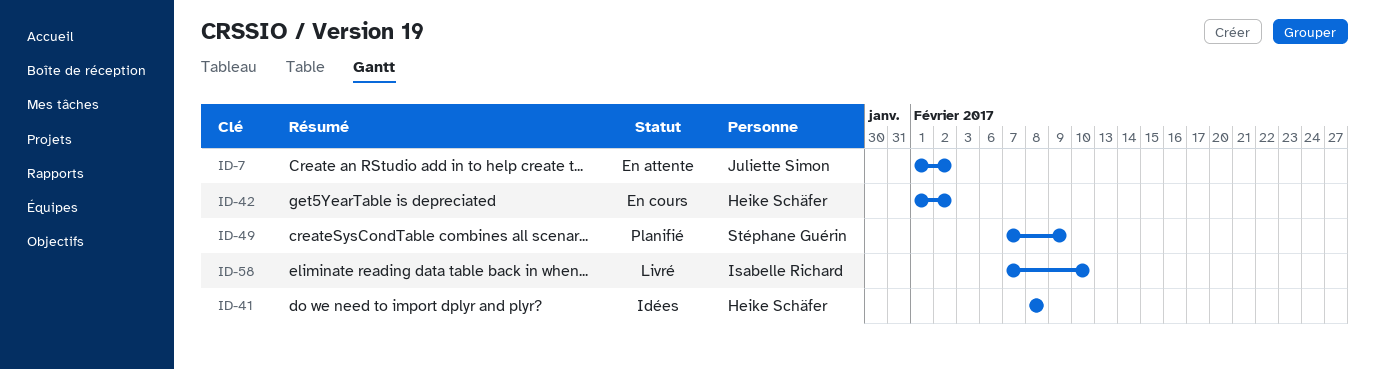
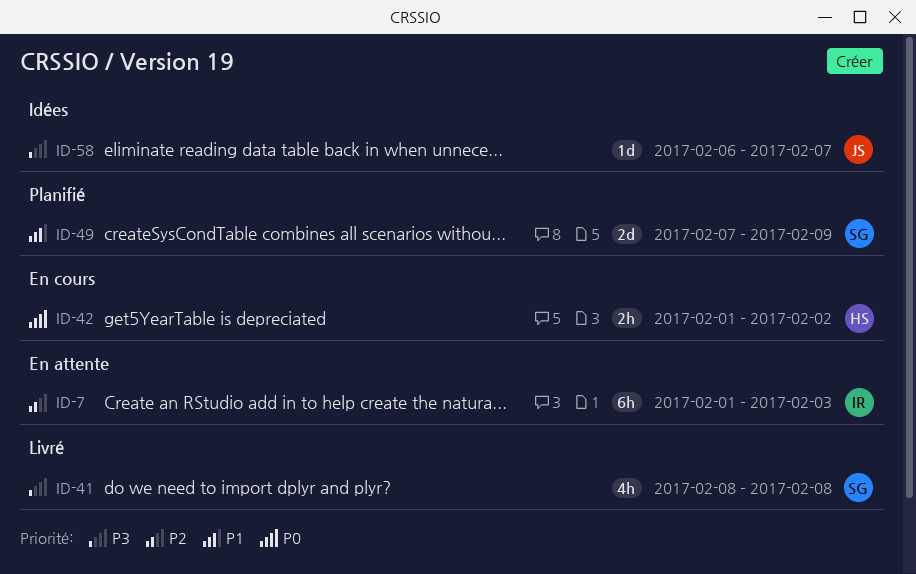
ID-7, owner: Juliette Simon -> Isabelle Richard
ID-7, due: Feb 2 -> Feb 3
ID-41, status: Idées -> Livré
ID-41, owner: Heike Schäfer -> Stéphane Guérin
ID-58, status: Livré -> Idées
ID-58, owner: Isabelle Richard -> Juliette Simon
ID-58, start: Feb 7 -> Feb 6
ID-58, due: Feb 10 -> Feb 7

